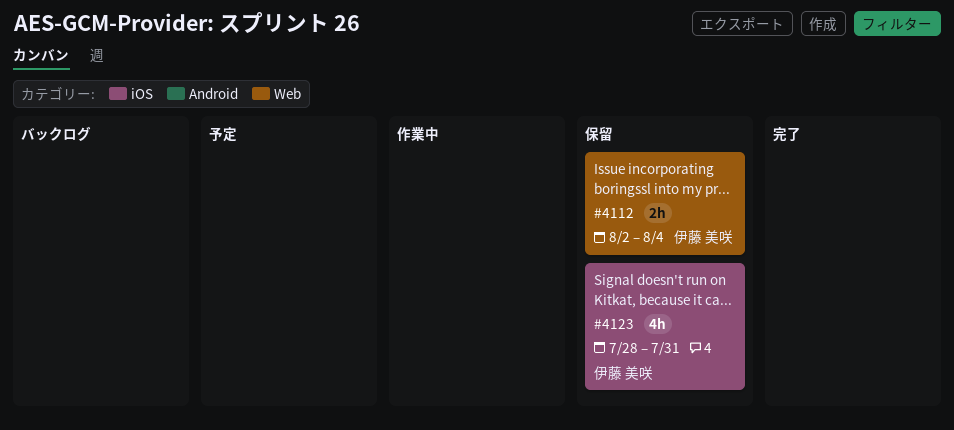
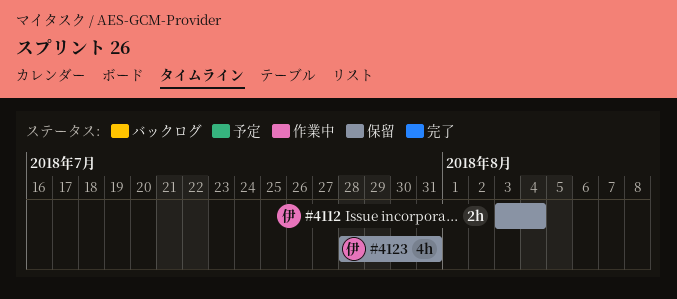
#4112, start: Aug 2 -> Aug 3

